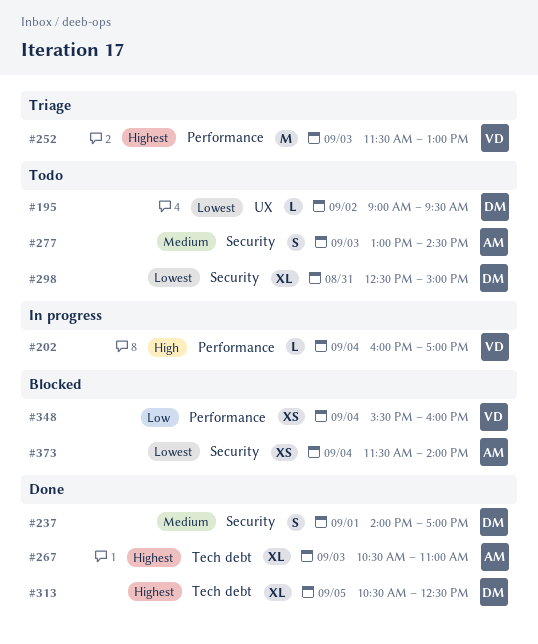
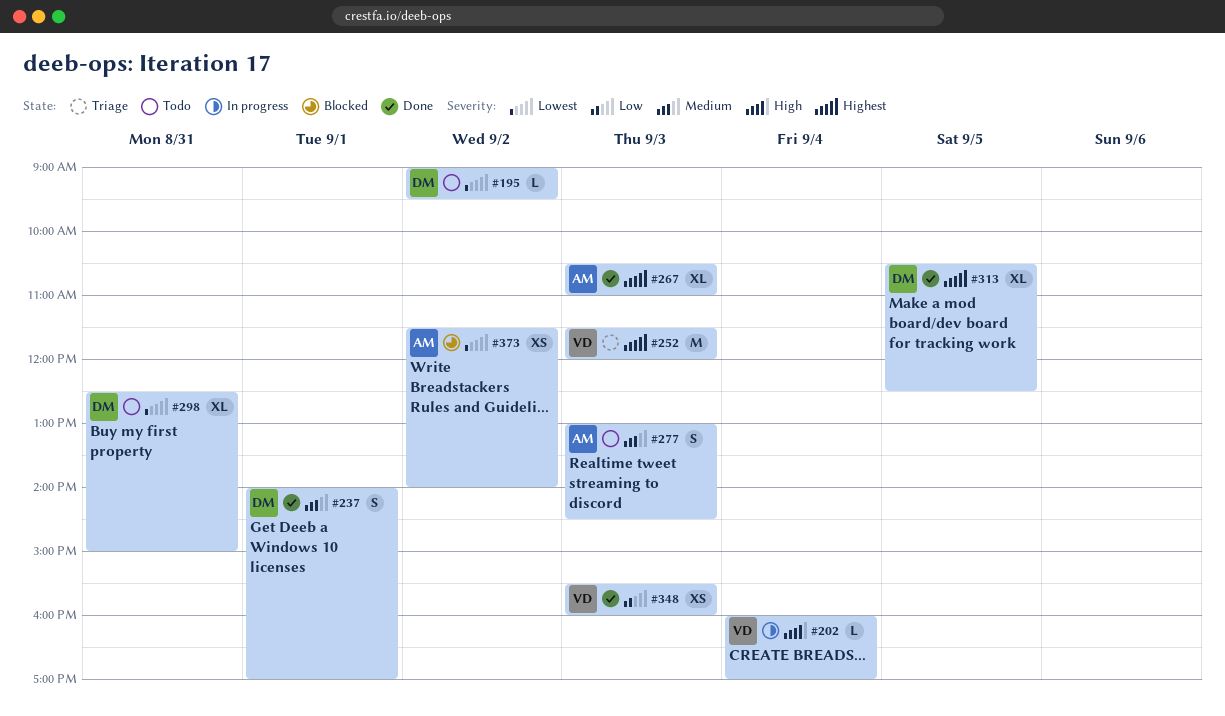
#252, ends: 13:00 -> 12:00
#348, status: Blocked -> Done
#348, day: Sep 4 -> Sep 3
#373, day: Sep 4 -> Sep 2

